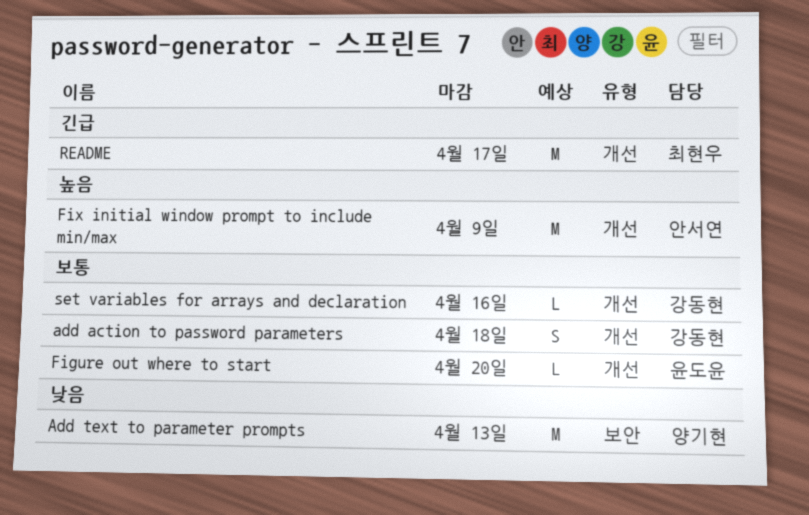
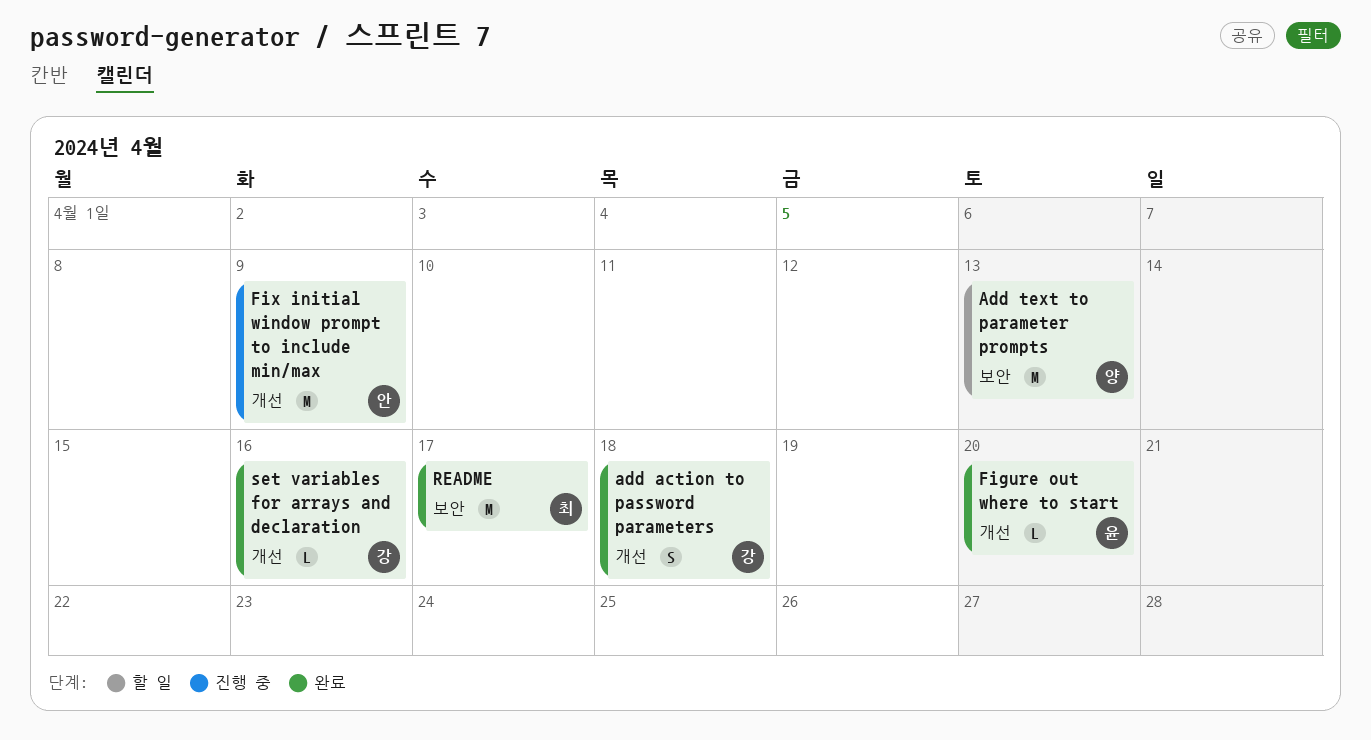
README, label: 개선 -> 보안

